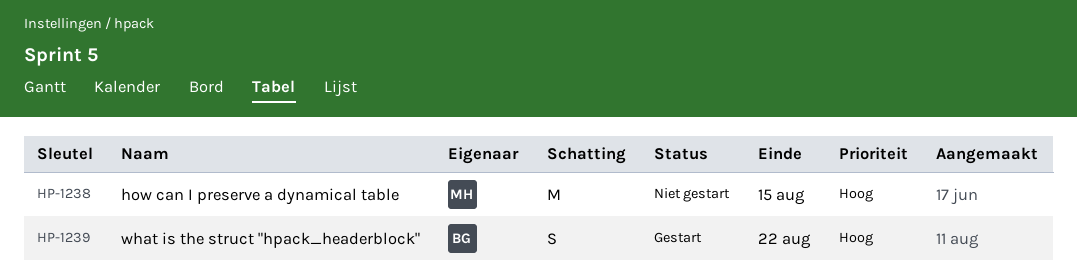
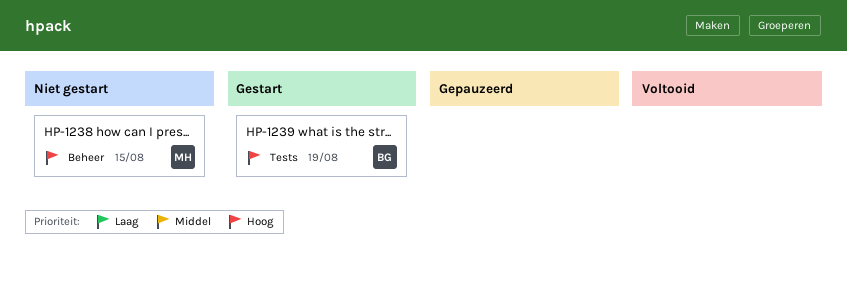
HP-1239, due: Aug 22 -> Aug 19

